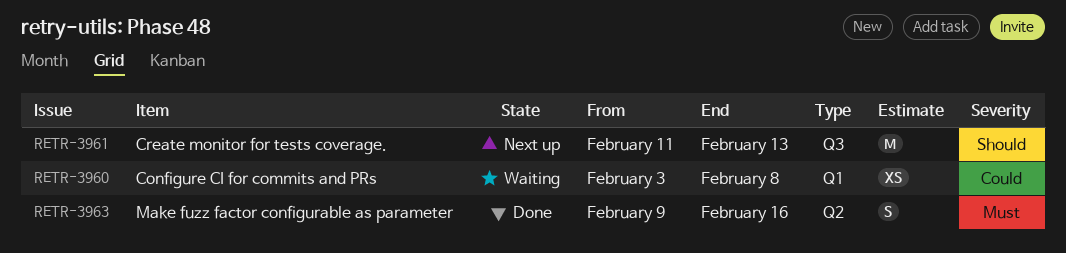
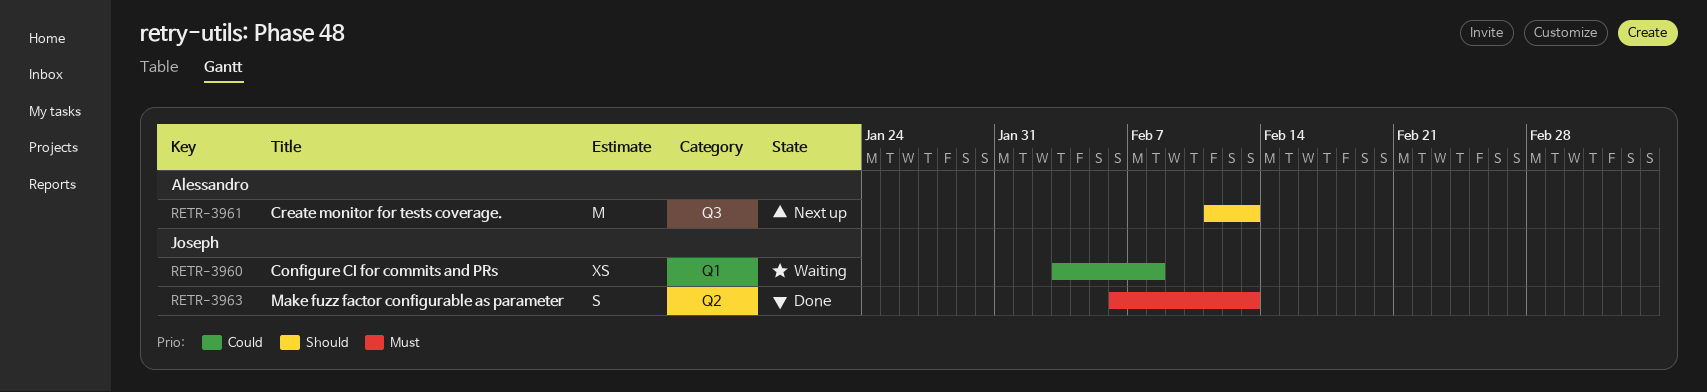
RETR-3963, start: Feb 9 -> Feb 6
RETR-3963, due: Feb 16 -> Feb 13

